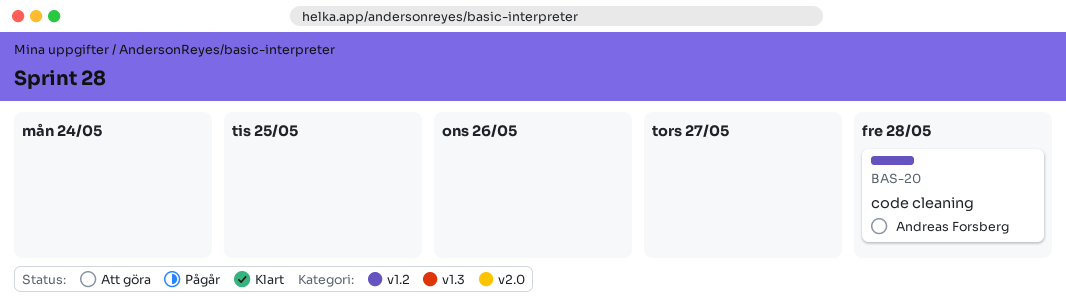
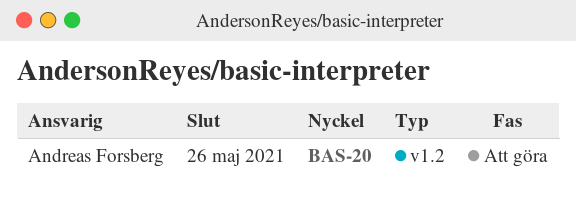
BAS-20, due: May 28 -> May 26

